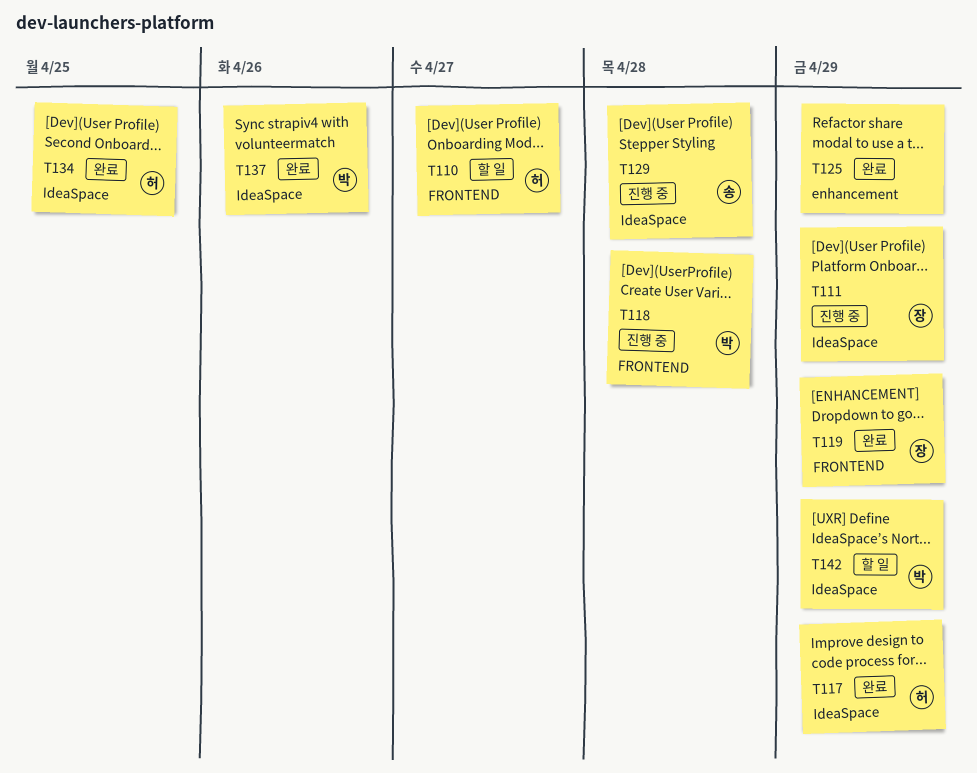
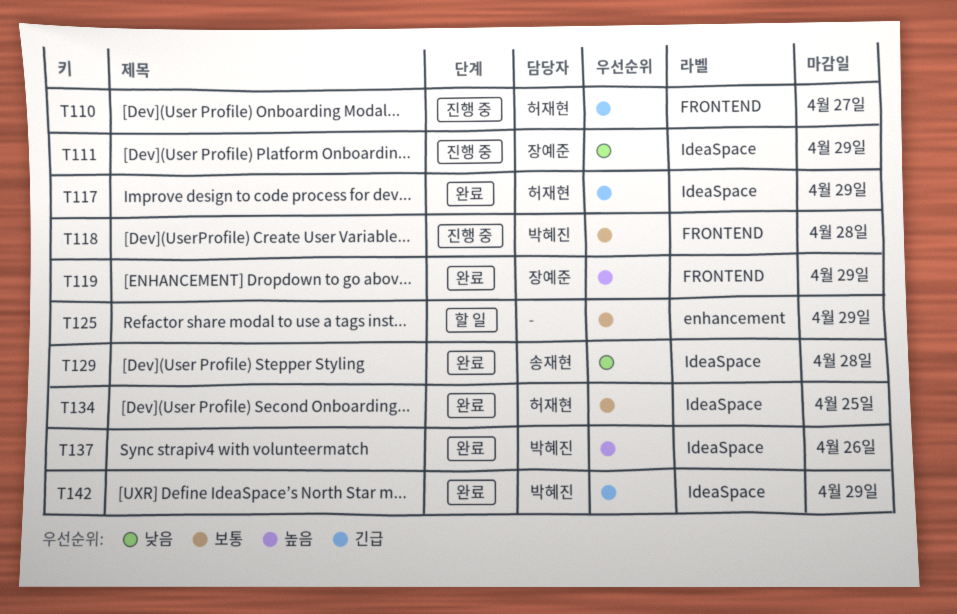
T110, status: 할 일 -> 진행 중
T125, status: 완료 -> 할 일
T129, status: 진행 중 -> 완료
T142, status: 할 일 -> 완료

